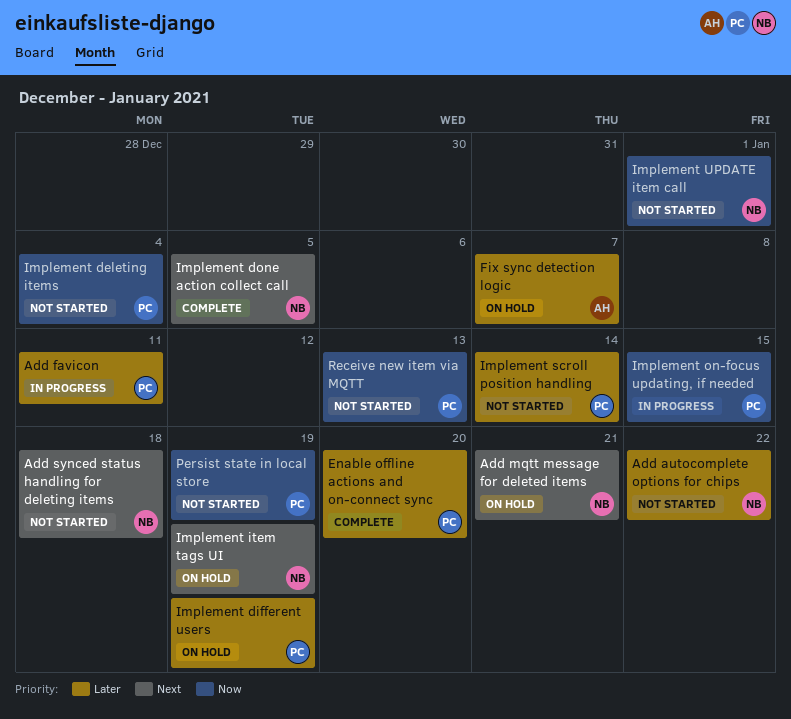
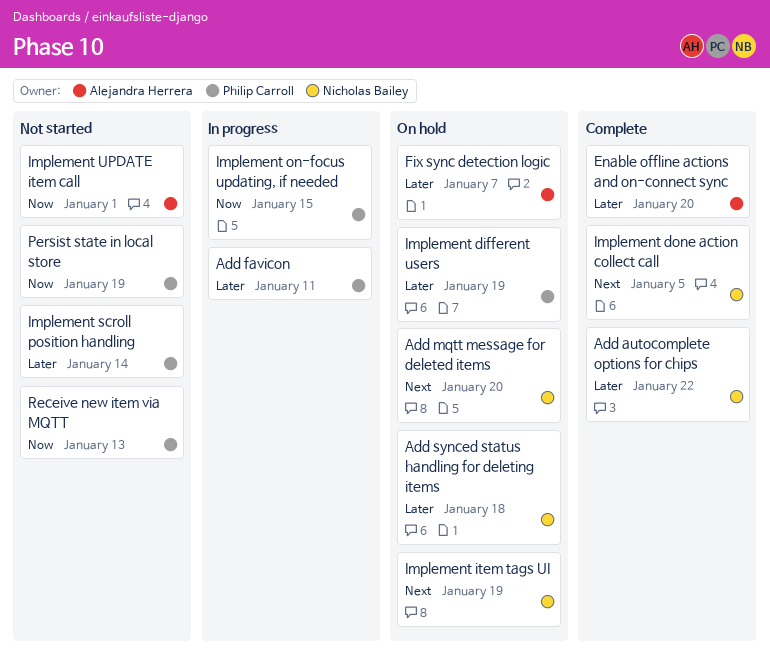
Add autocomplete options for chips, status: Not started -> Complete
Add mqtt message for deleted items, due: Jan 21 -> Jan 20
Add synced status handling for deleting items, status: Not started -> On hold
Add synced status handling for deleting items, priority: Next -> Later
Enable offline actions and on-connect sync, owner: Philip Carroll -> Alejandra Herrera
Implement deleting items: present -> none
Implement UPDATE item call, owner: Nicholas Bailey -> Alejandra Herrera

